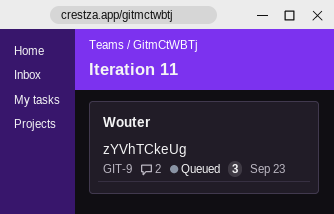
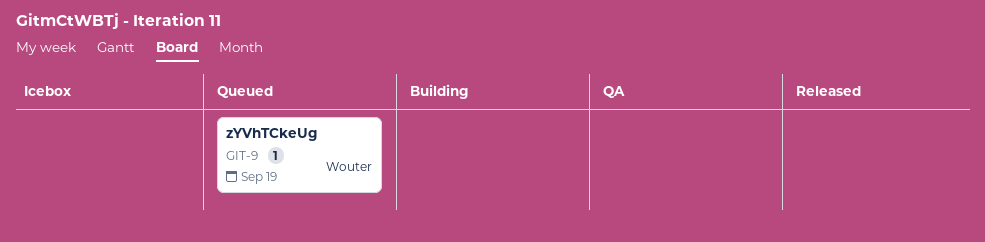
GIT-9, estimate: 3 -> 1
GIT-9, due: Sep 23 -> Sep 19

